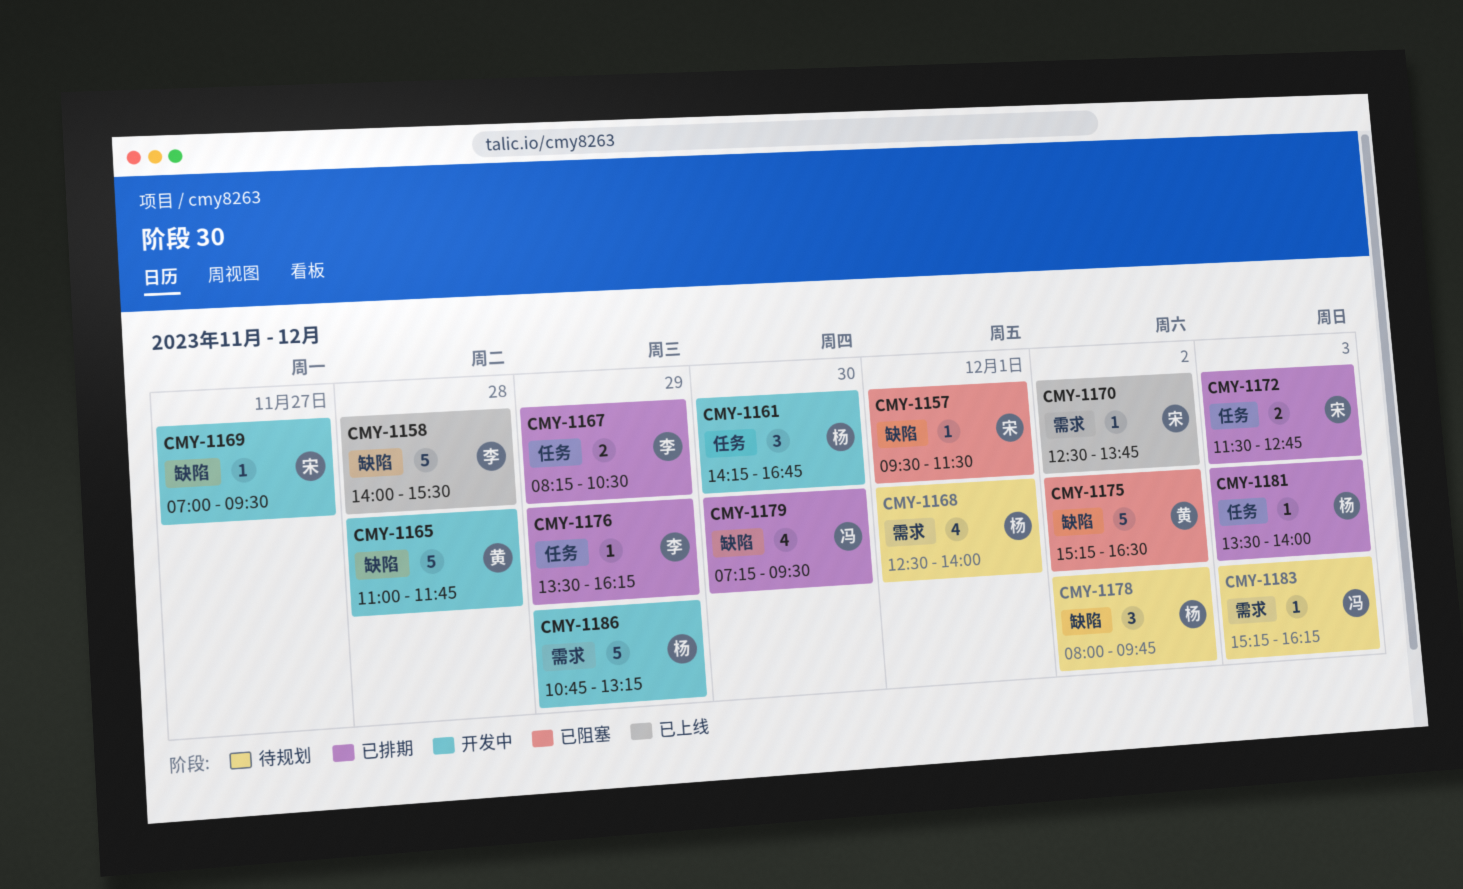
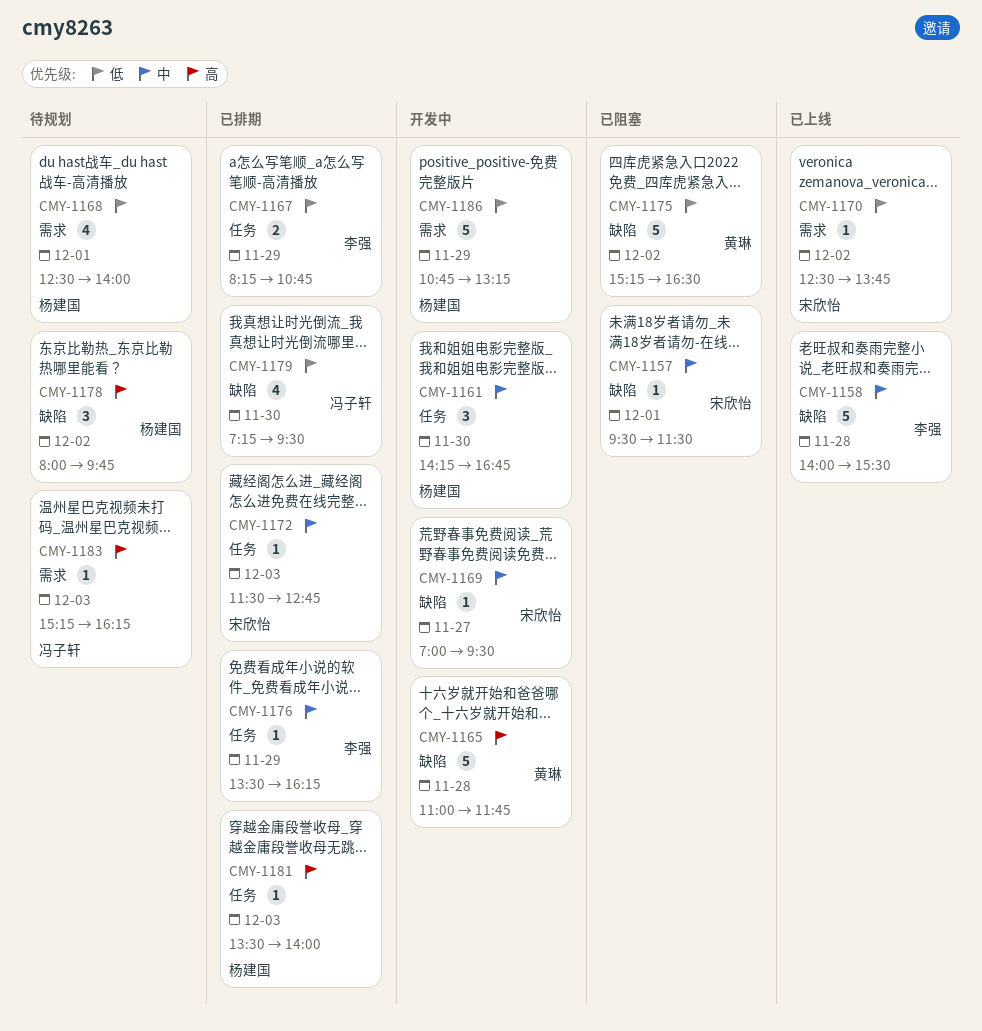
CMY-1167, ends: 10:30 -> 10:45
CMY-1172, estimate: 2 -> 1

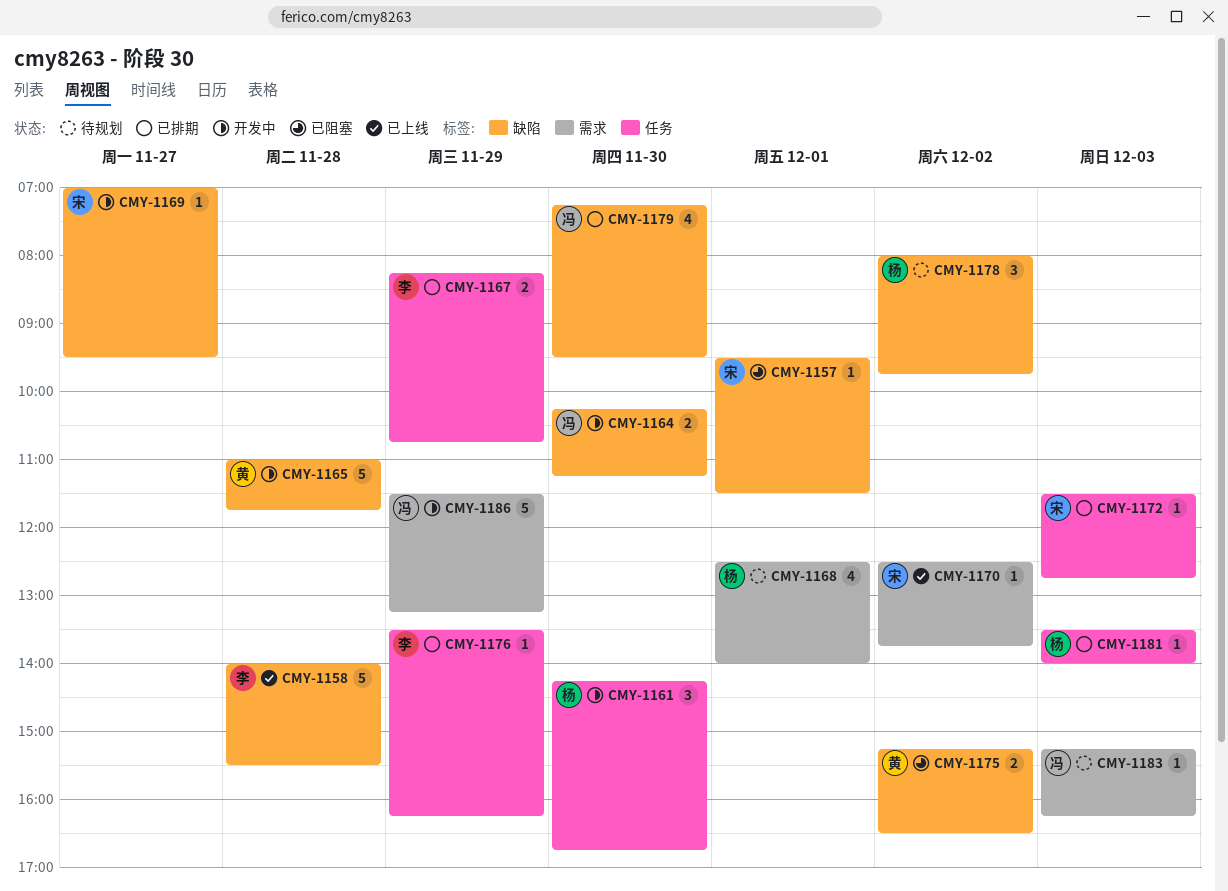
CMY-1164: none -> present
CMY-1175, estimate: 5 -> 2
CMY-1186, owner: 杨建国 -> 冯子轩
CMY-1186, begins: 10:45 -> 11:30

